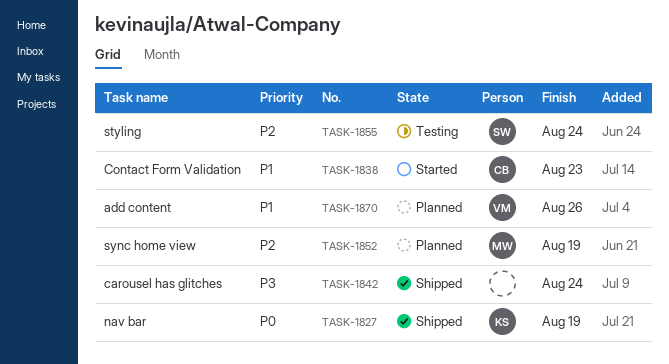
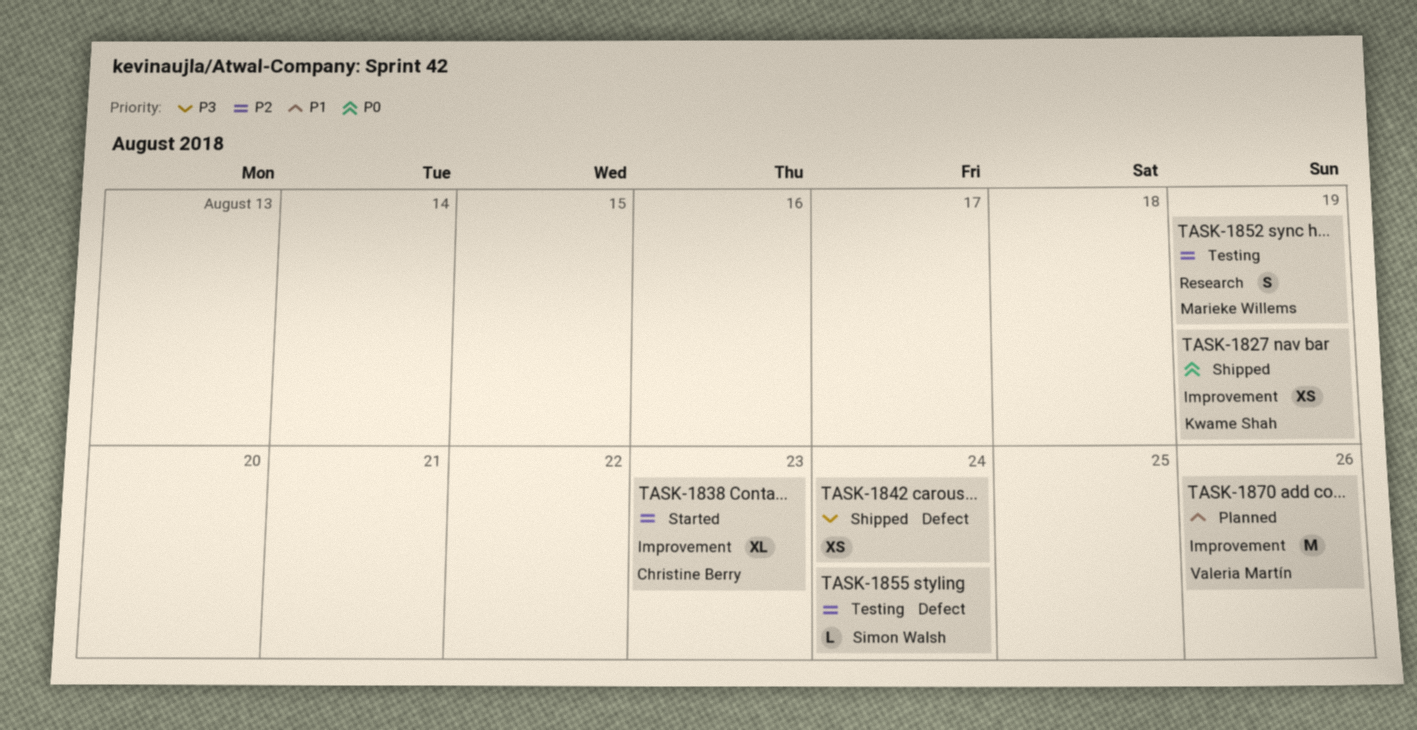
TASK-1838, priority: P1 -> P2
TASK-1852, status: Planned -> Testing

